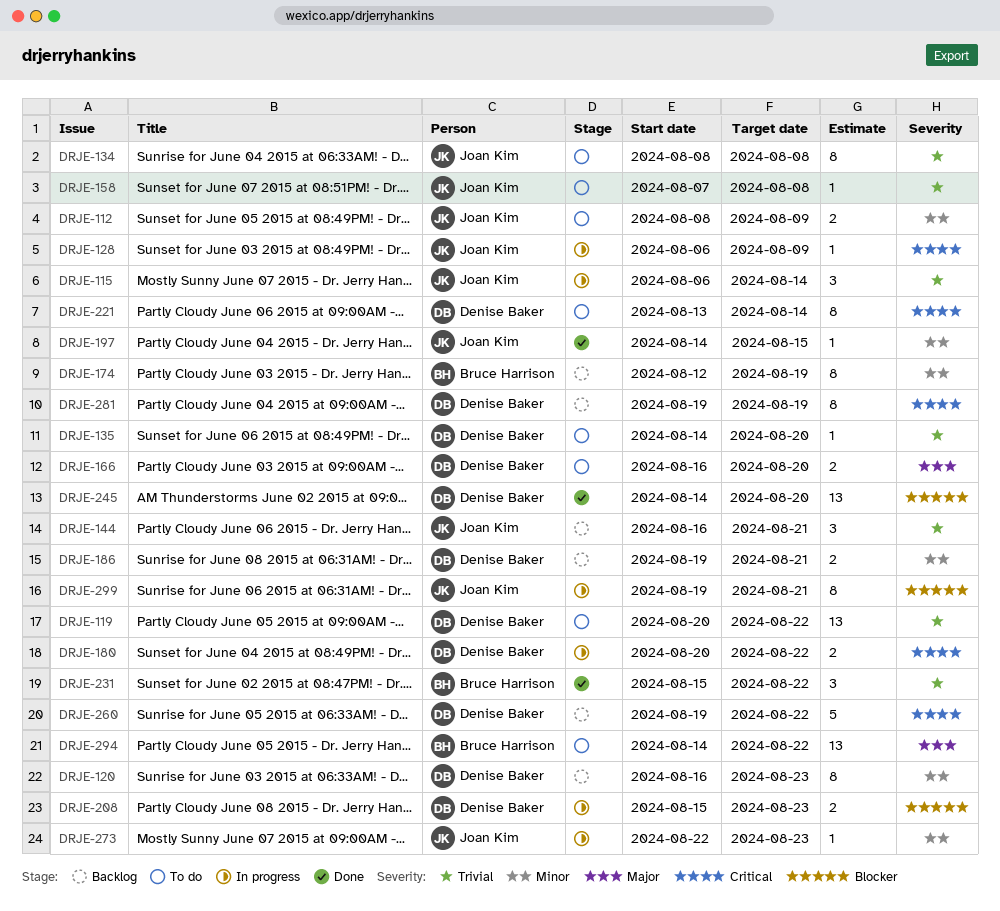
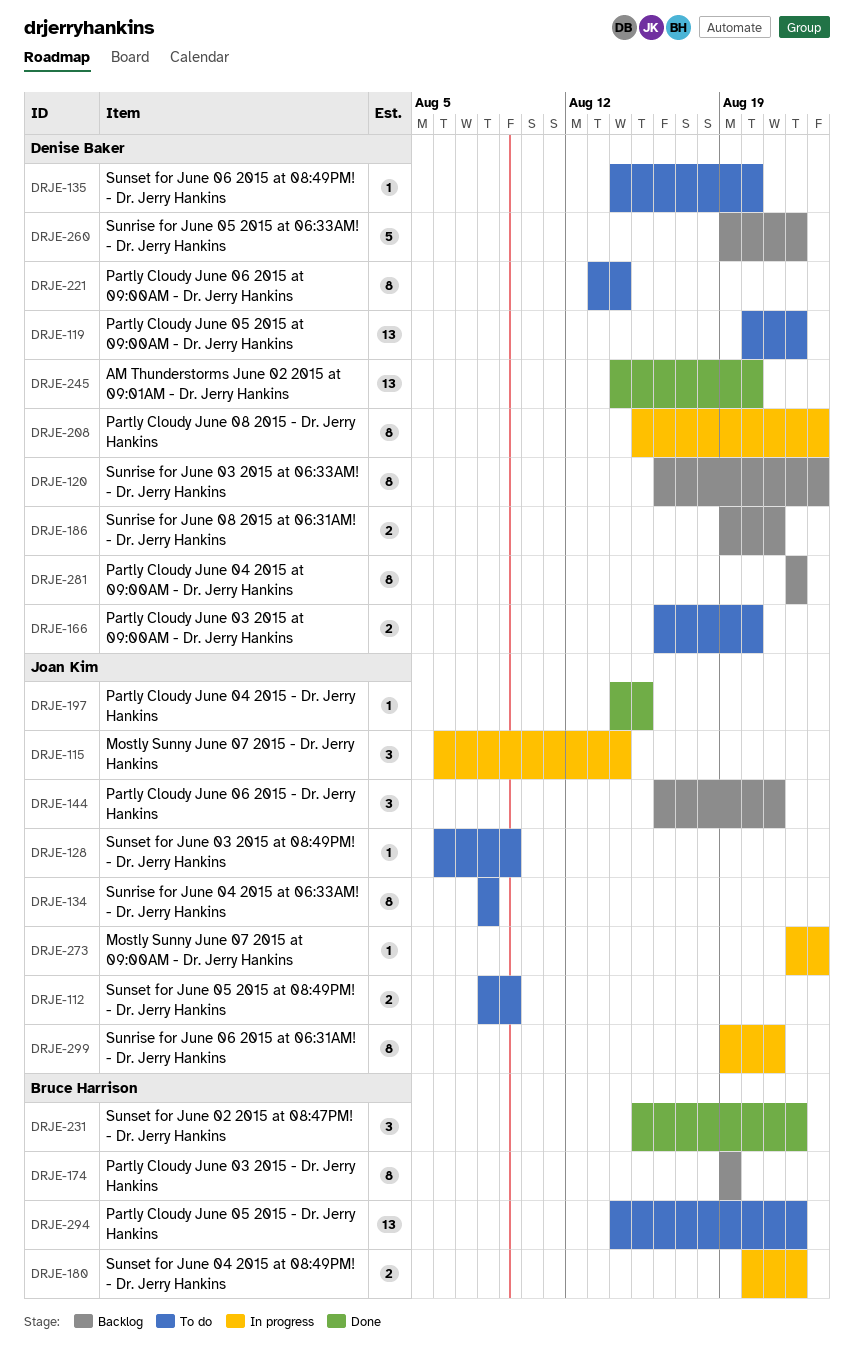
DRJE-128, status: In progress -> To do
DRJE-158: present -> none
DRJE-174, start: Aug 12 -> Aug 19
DRJE-180, owner: Denise Baker -> Bruce Harrison
DRJE-208, estimate: 2 -> 8
DRJE-281, start: Aug 19 -> Aug 22
DRJE-281, due: Aug 19 -> Aug 22

